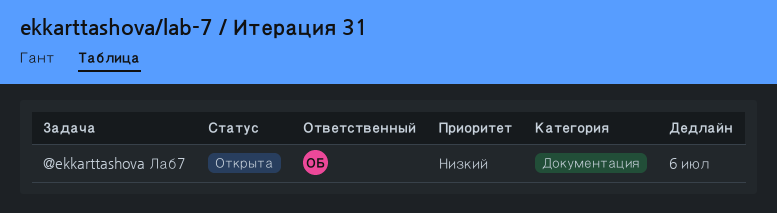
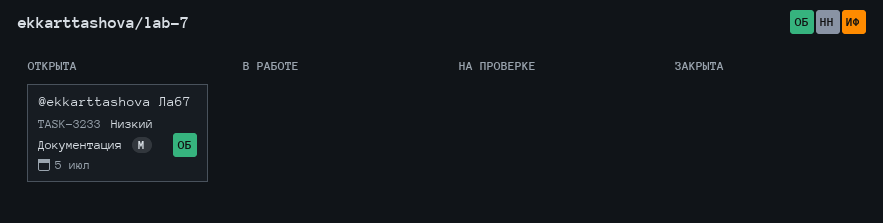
@ekkarttashova Лаб7, due: Jul 6 -> Jul 5

